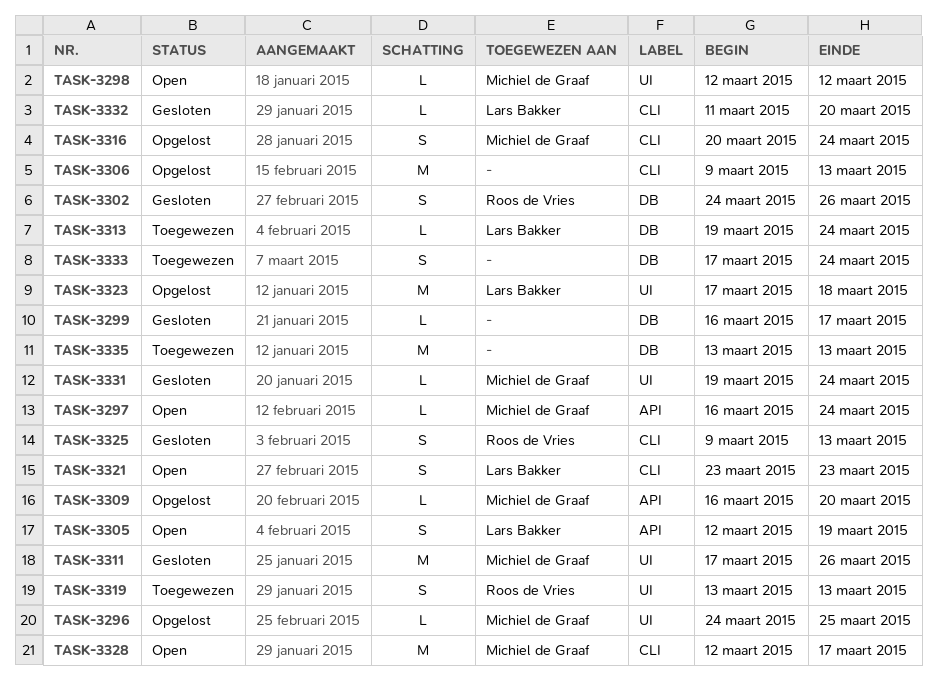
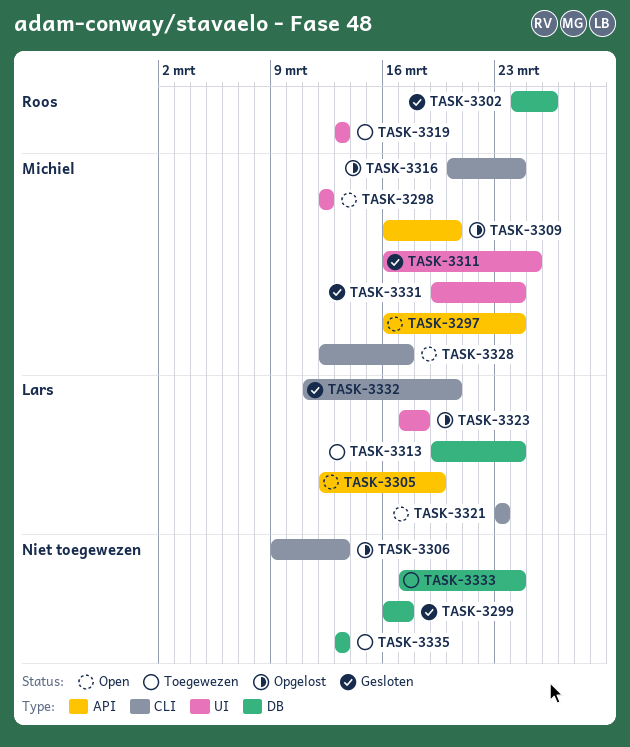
TASK-3296: present -> none
TASK-3311, start: Mar 17 -> Mar 16
TASK-3311, due: Mar 26 -> Mar 25
TASK-3325: present -> none

